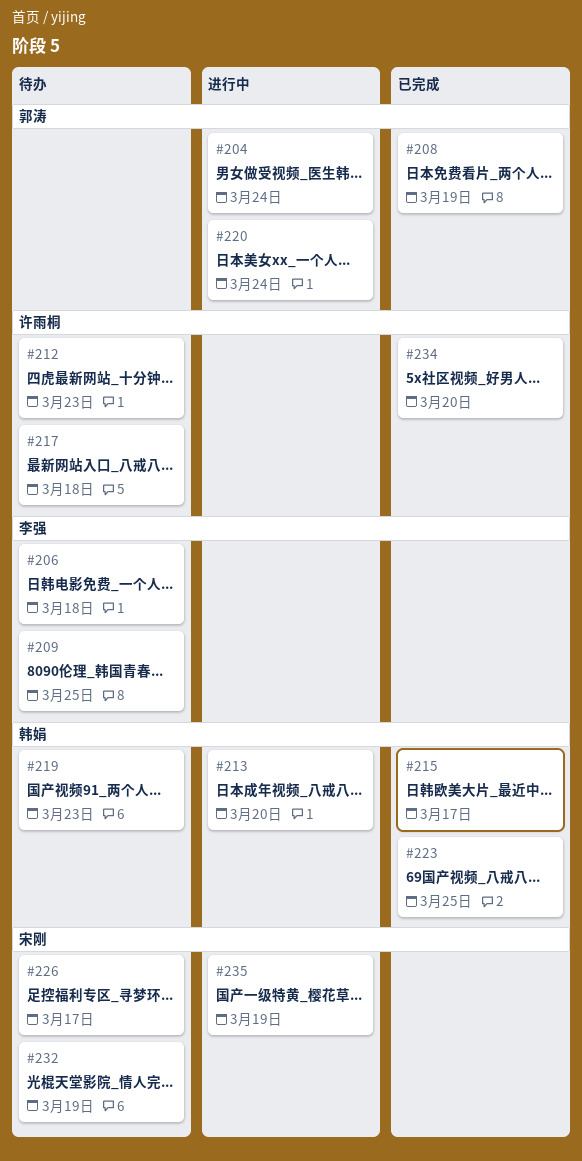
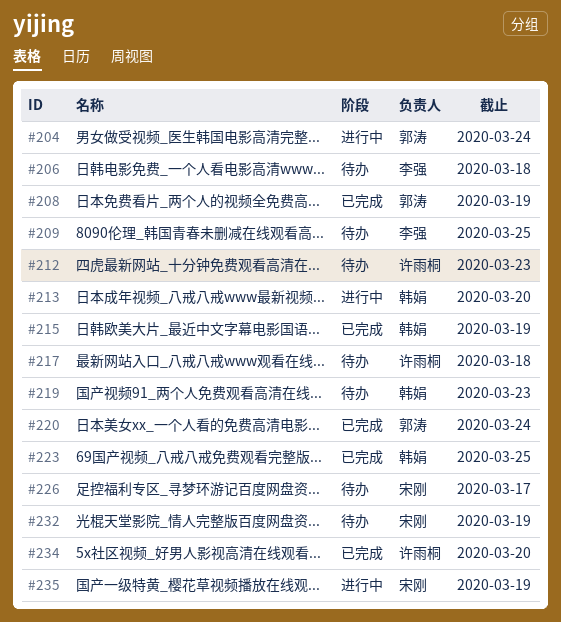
#215, due: Mar 17 -> Mar 19
#220, status: 进行中 -> 已完成

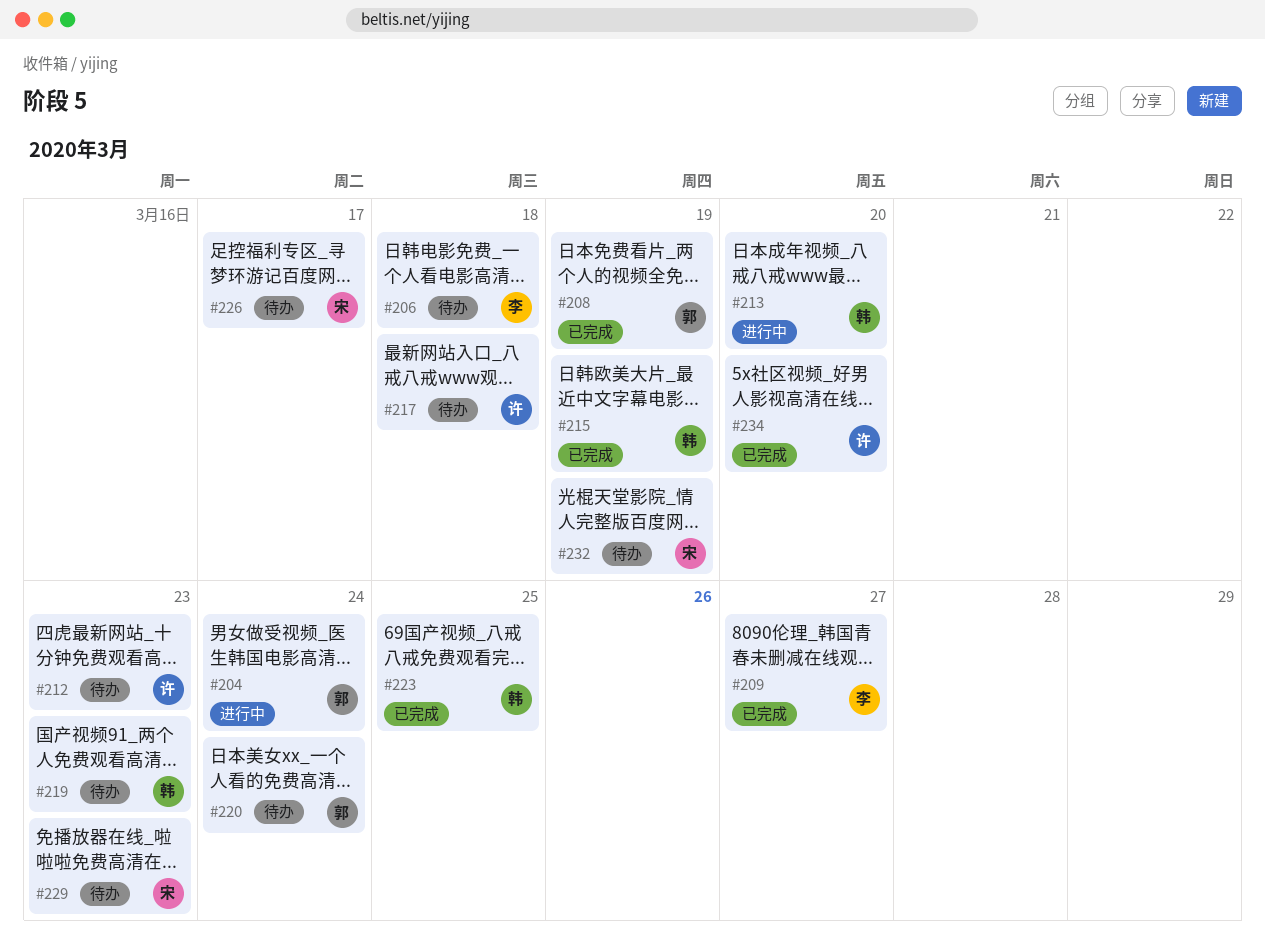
#209, status: 待办 -> 已完成
#209, due: Mar 25 -> Mar 27
#220, status: 已完成 -> 待办
#229: none -> present
#235: present -> none

